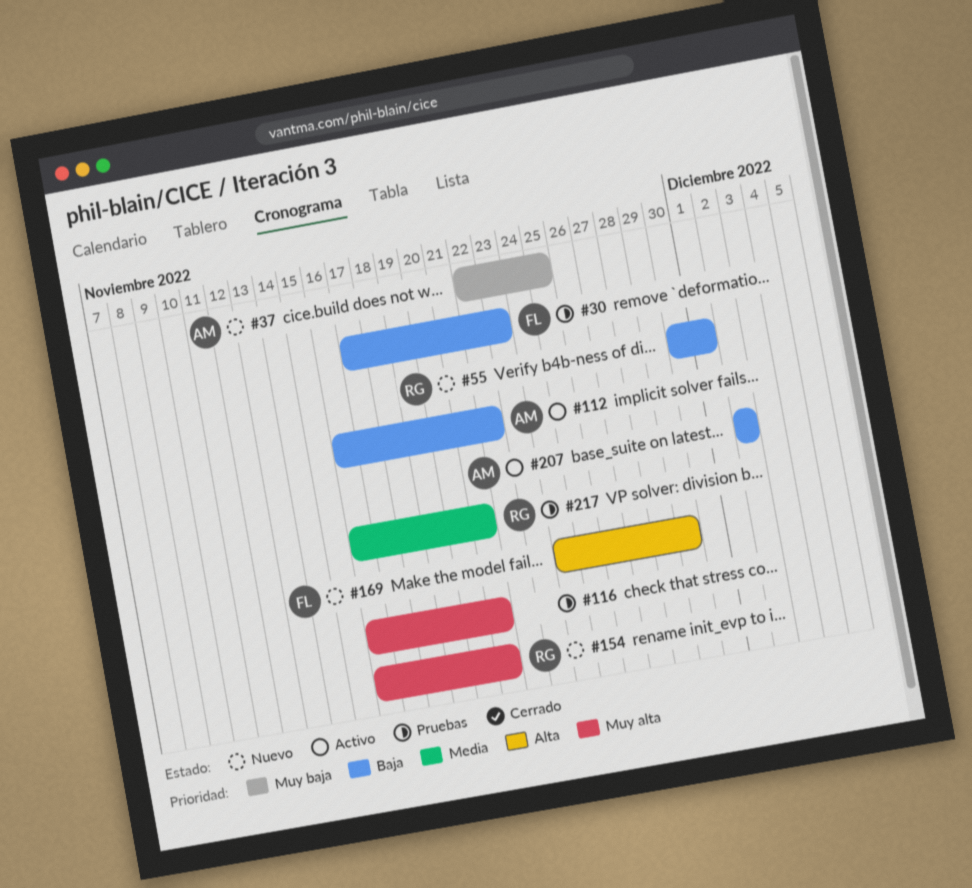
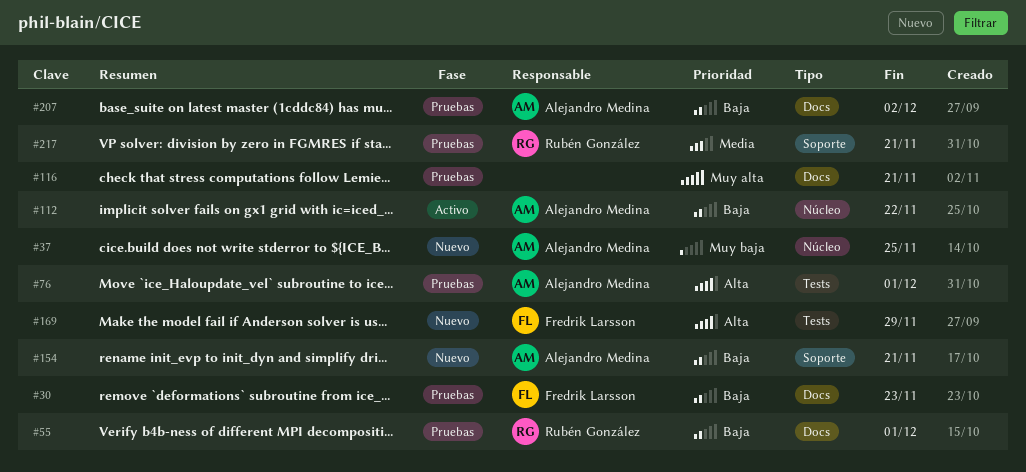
#55, status: Nuevo -> Pruebas
#76: none -> present
#154, owner: Rubén González -> Alejandro Medina
#154, priority: Muy alta -> Baja
#207, status: Activo -> Pruebas

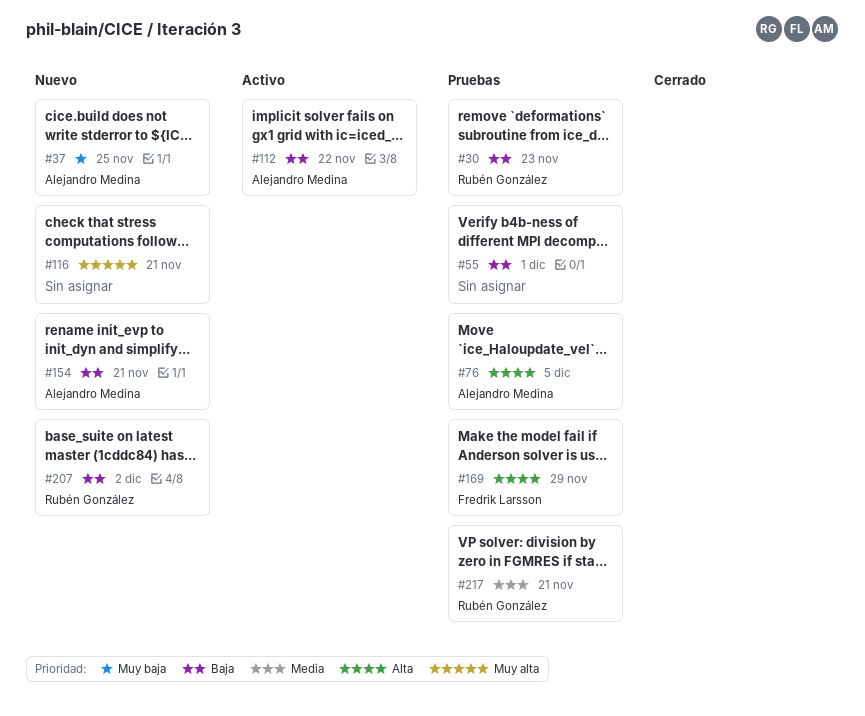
#30, owner: Fredrik Larsson -> Rubén González
#55, owner: Rubén González -> none
#76, due: Dec 1 -> Dec 5
#116, status: Pruebas -> Nuevo
#169, status: Nuevo -> Pruebas
#207, status: Pruebas -> Nuevo
#207, owner: Alejandro Medina -> Rubén González

